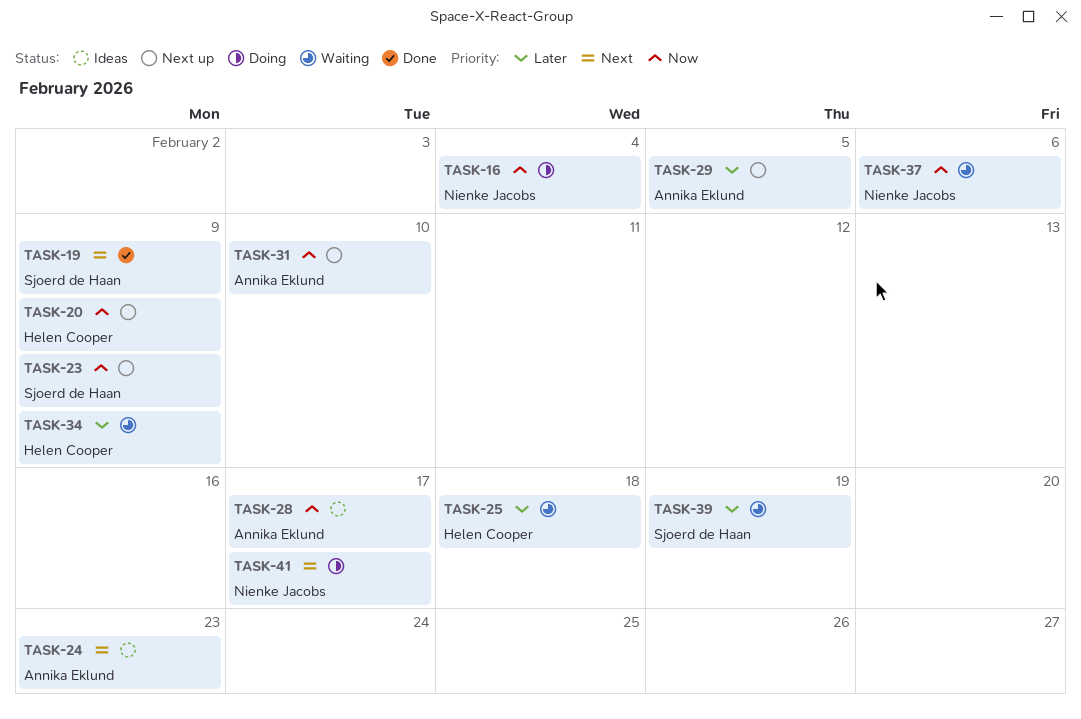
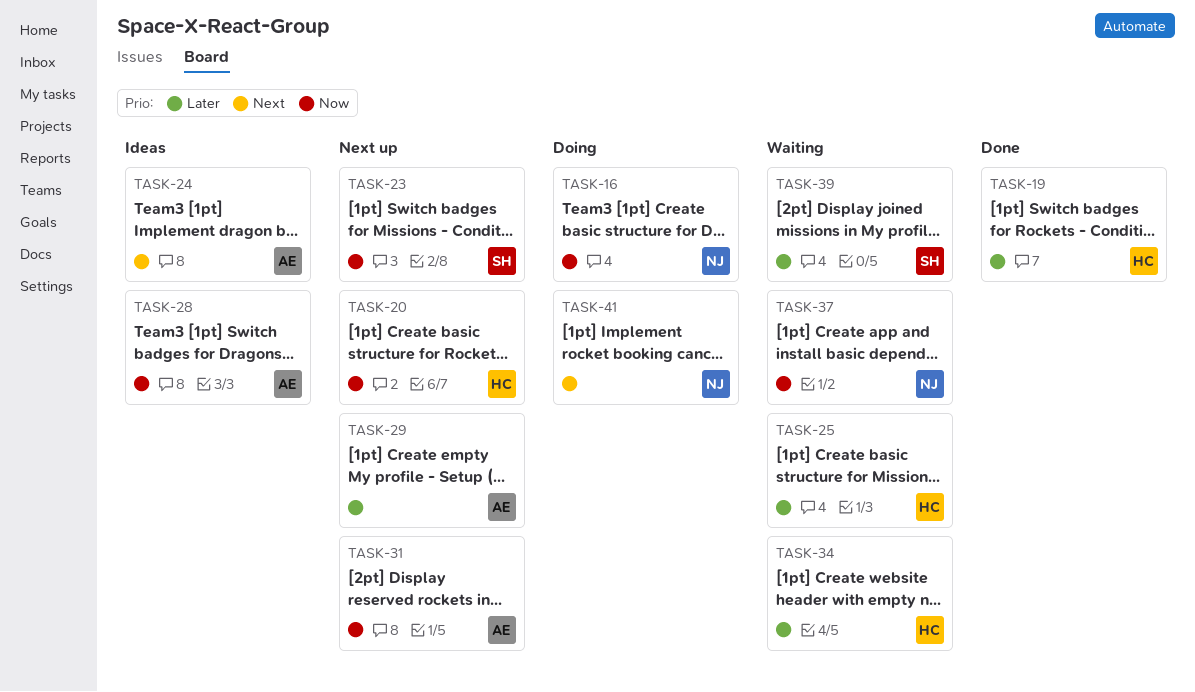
TASK-19, owner: Sjoerd de Haan -> Helen Cooper
TASK-19, priority: Next -> Later

